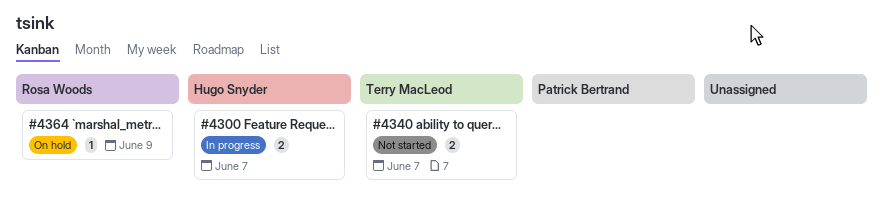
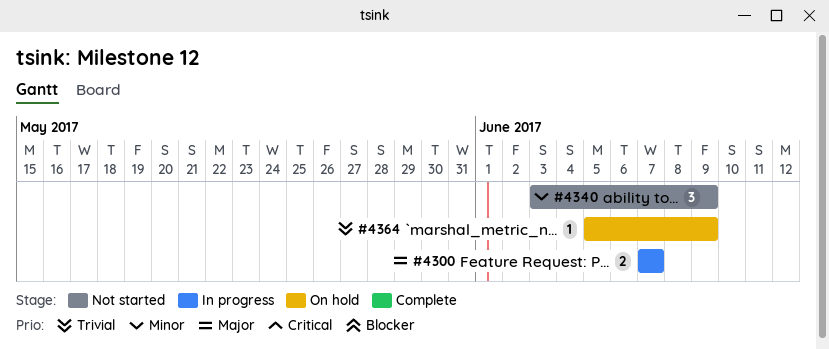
#4340, estimate: 2 -> 3
#4340, due: Jun 7 -> Jun 9

